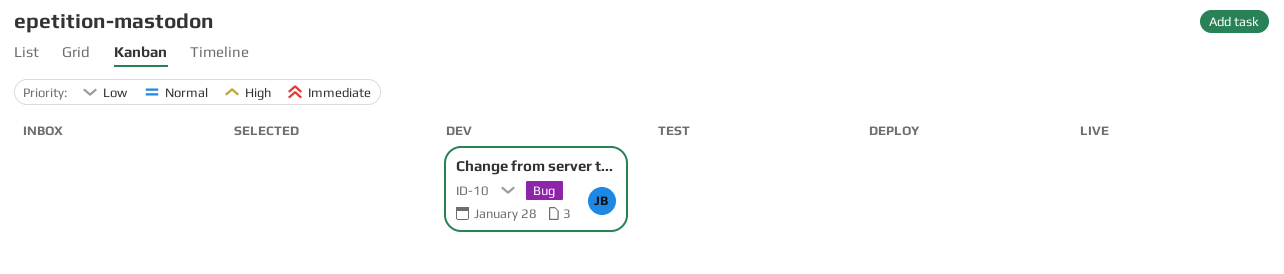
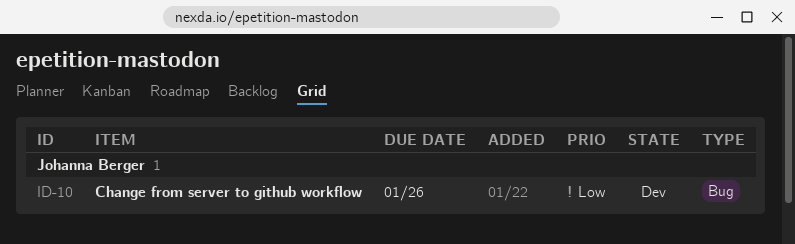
ID-10, due: Jan 28 -> Jan 26

